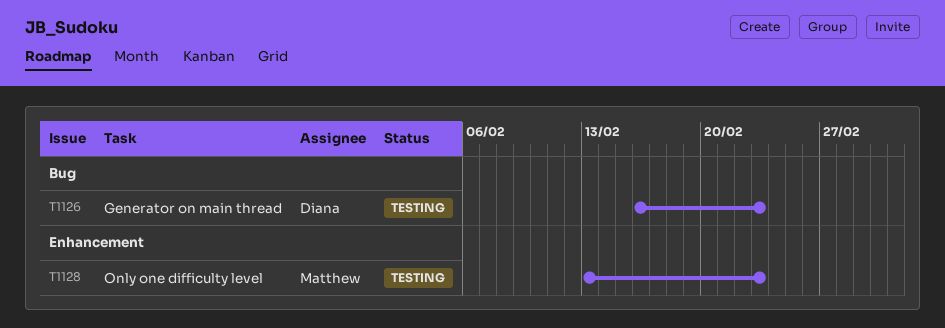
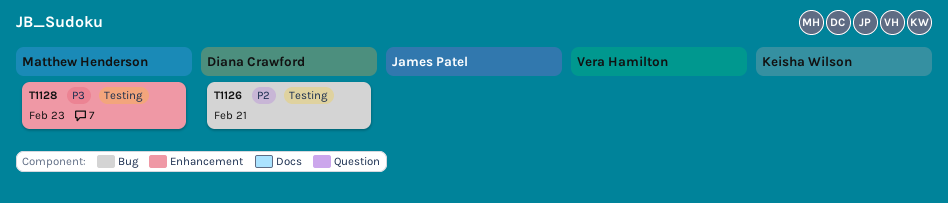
T1126, due: Feb 23 -> Feb 21

